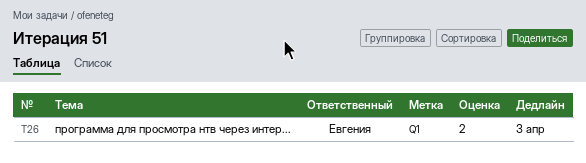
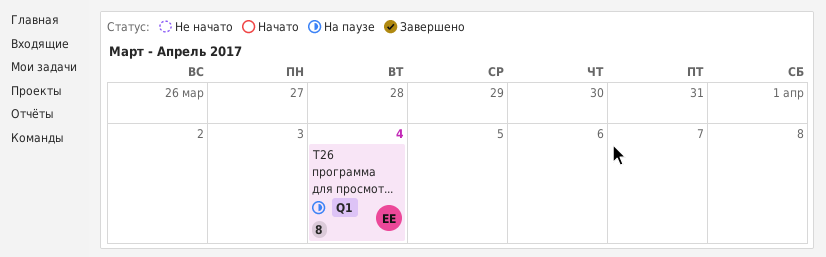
T26, estimate: 2 -> 8
T26, due: Apr 3 -> Apr 4

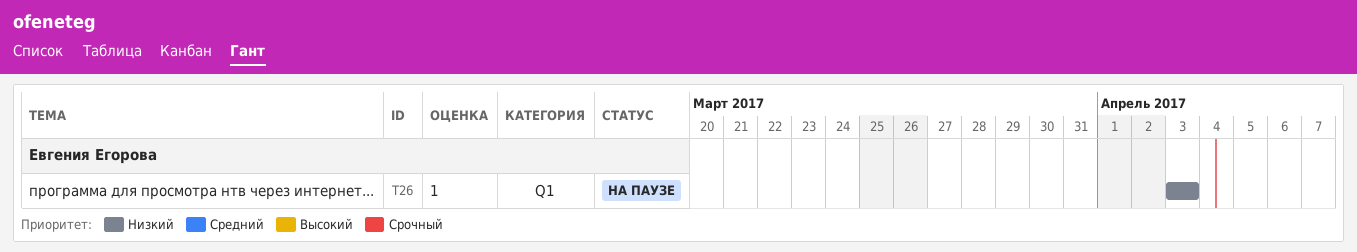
T26, estimate: 8 -> 1
T26, due: Apr 4 -> Apr 3

